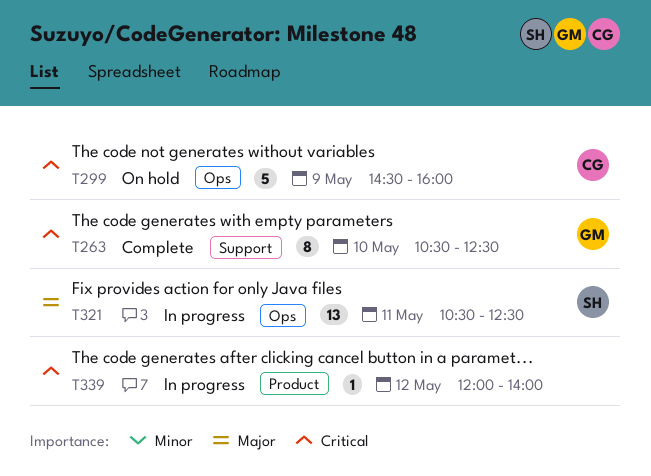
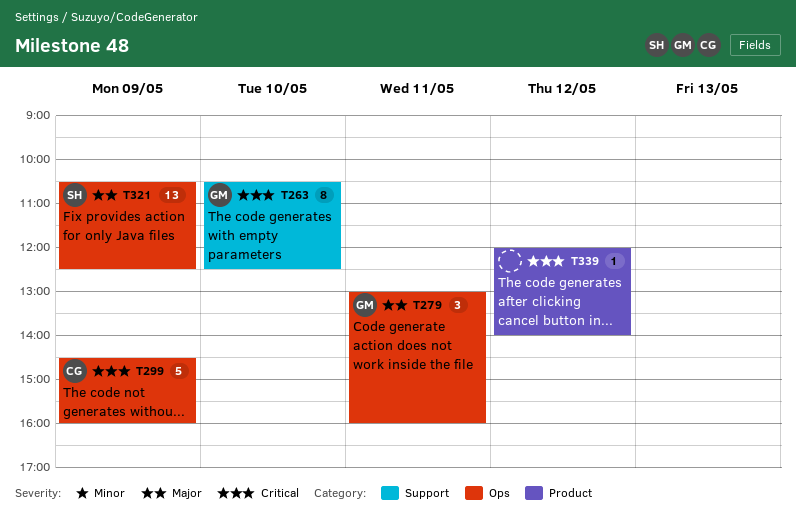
T279: none -> present
T321, day: May 11 -> May 9

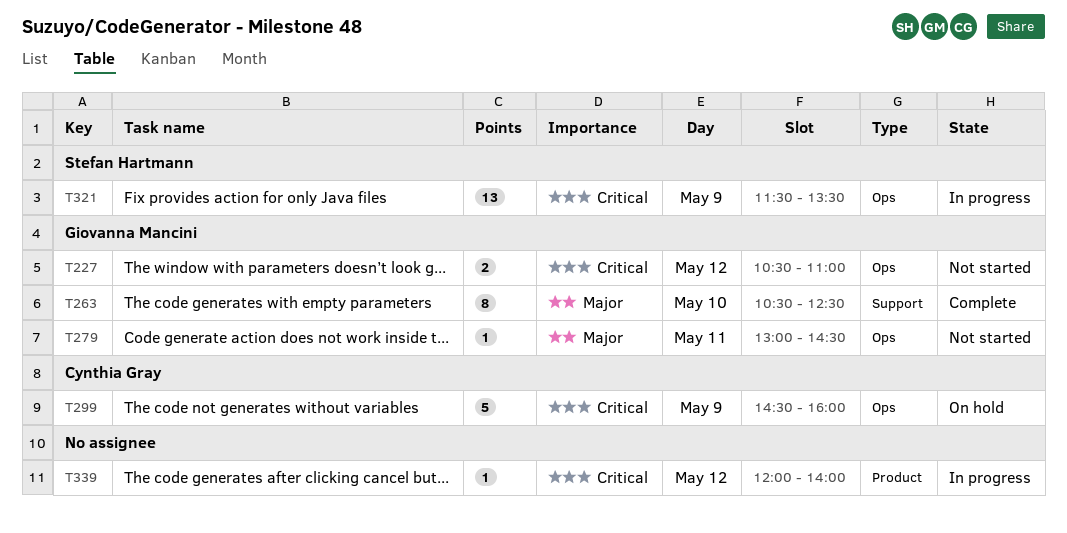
T227: none -> present
T263, priority: Critical -> Major
T279, estimate: 3 -> 1
T279, ends: 16:00 -> 14:30
T321, priority: Major -> Critical
T321, begins: 10:30 -> 11:30
T321, ends: 12:30 -> 13:30

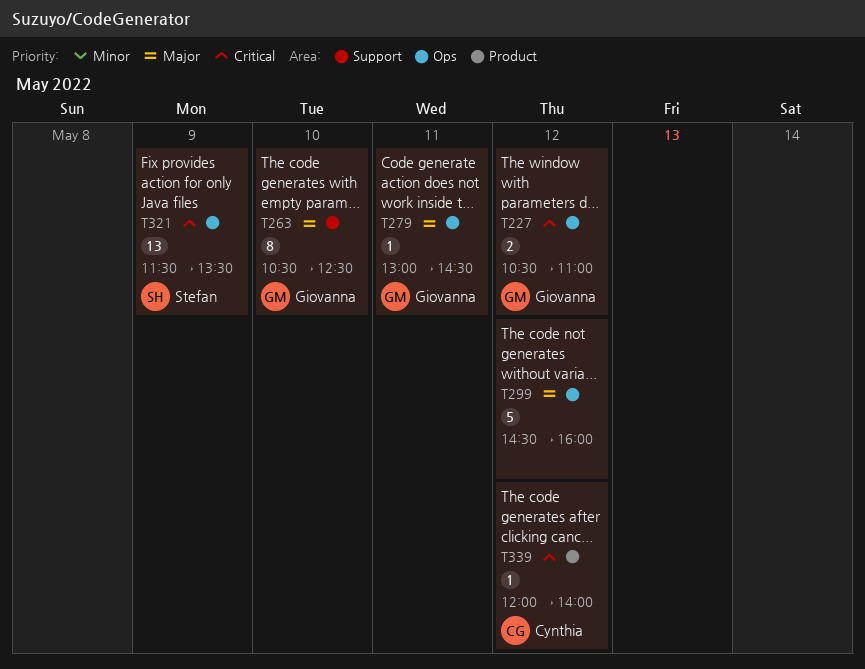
T299, owner: Cynthia Gray -> none
T299, priority: Critical -> Major
T299, day: May 9 -> May 12
T339, owner: none -> Cynthia Gray

